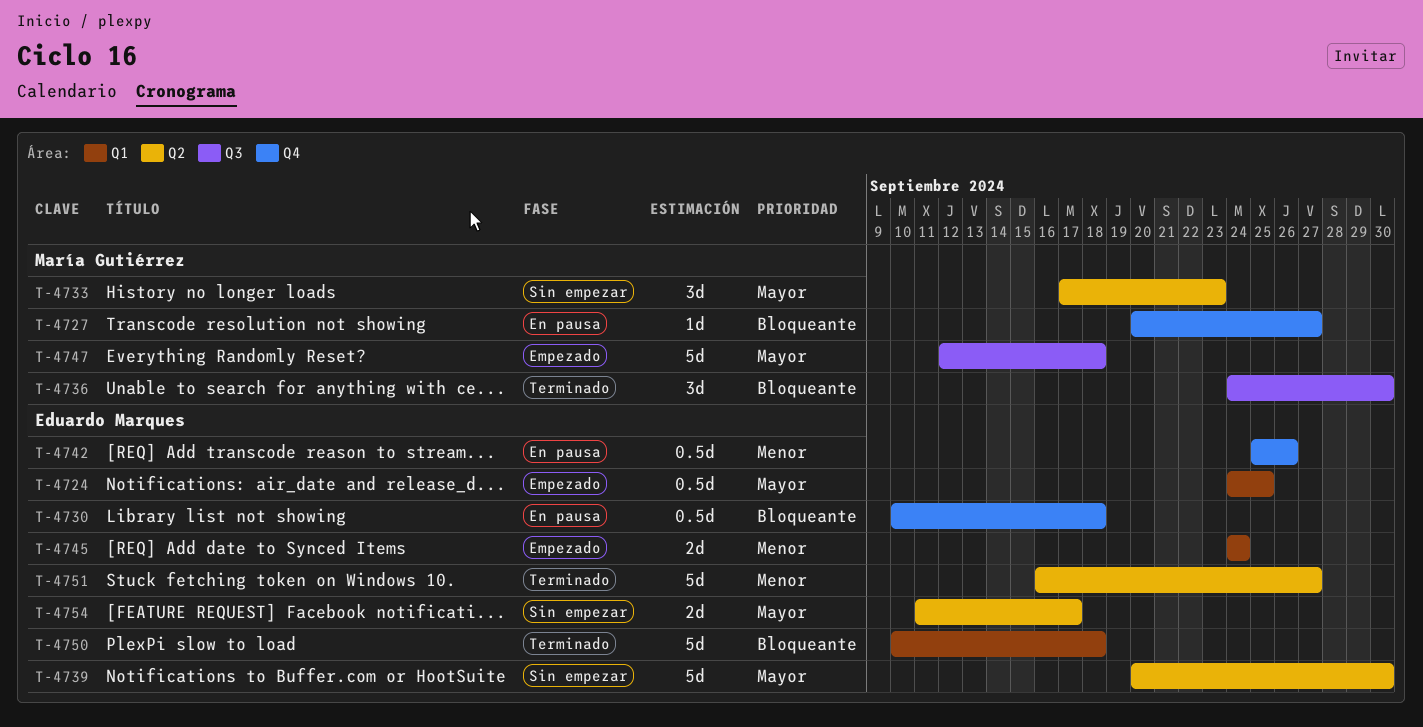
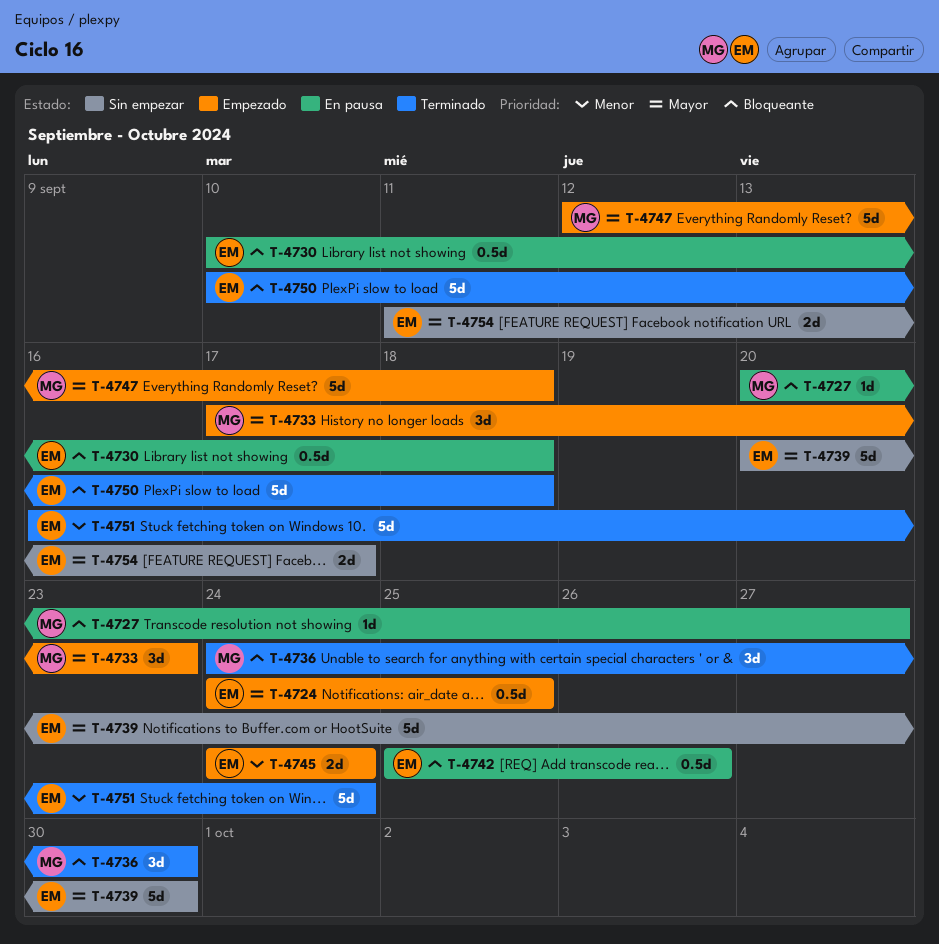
T-4733, status: Sin empezar -> Empezado
T-4742, priority: Menor -> Bloqueante
T-4751, due: Sep 27 -> Sep 24

